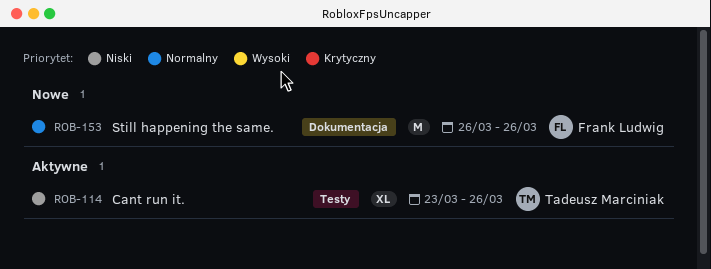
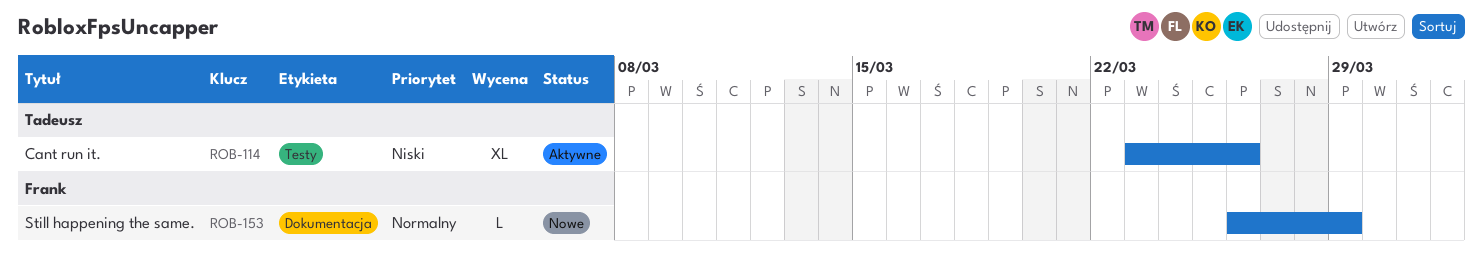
ROB-153, estimate: M -> L
ROB-153, due: Mar 26 -> Mar 29

